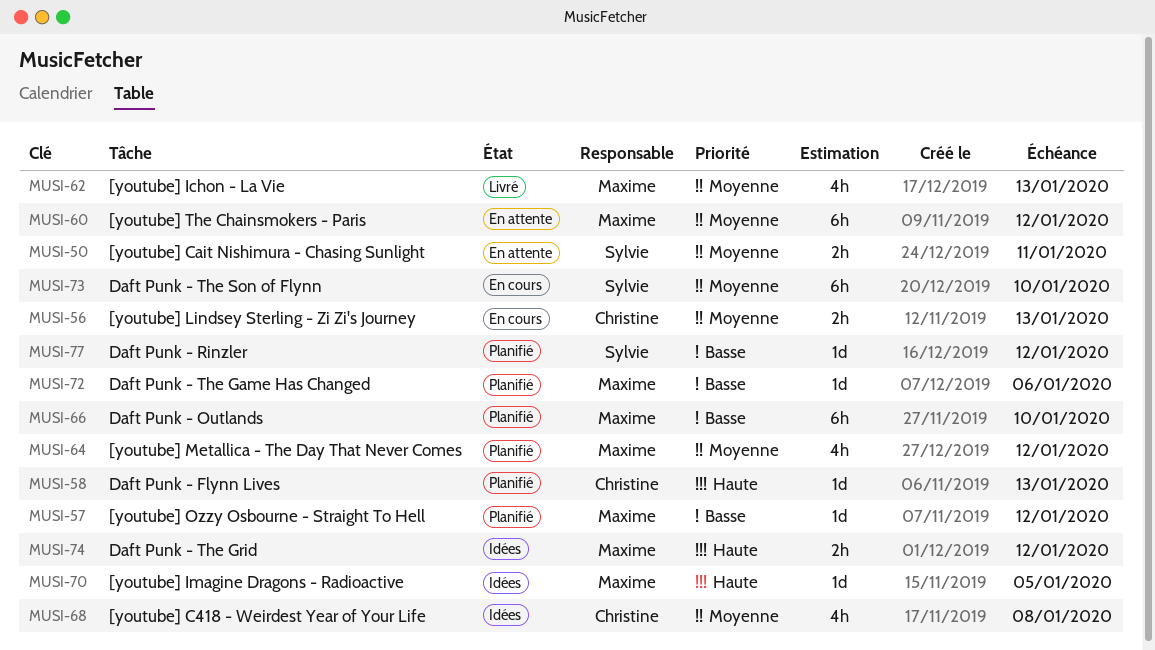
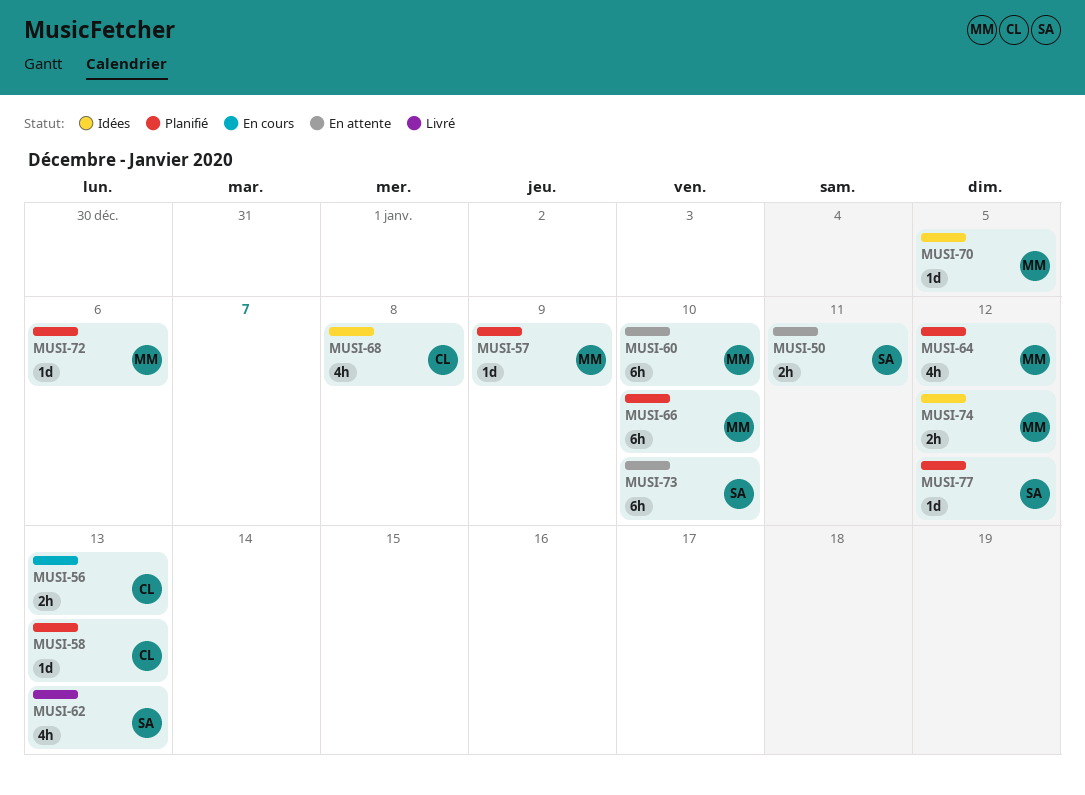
MUSI-57, due: Jan 12 -> Jan 9
MUSI-60, due: Jan 12 -> Jan 10
MUSI-62, owner: Maxime -> Sylvie
MUSI-73, status: En cours -> En attente

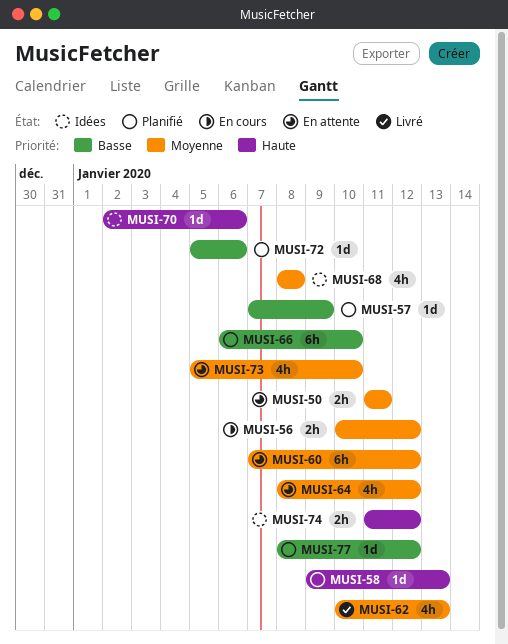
MUSI-56, due: Jan 13 -> Jan 12
MUSI-60, due: Jan 10 -> Jan 12
MUSI-64, status: Planifié -> En attente
MUSI-70, due: Jan 5 -> Jan 6
MUSI-73, estimate: 6h -> 4h

